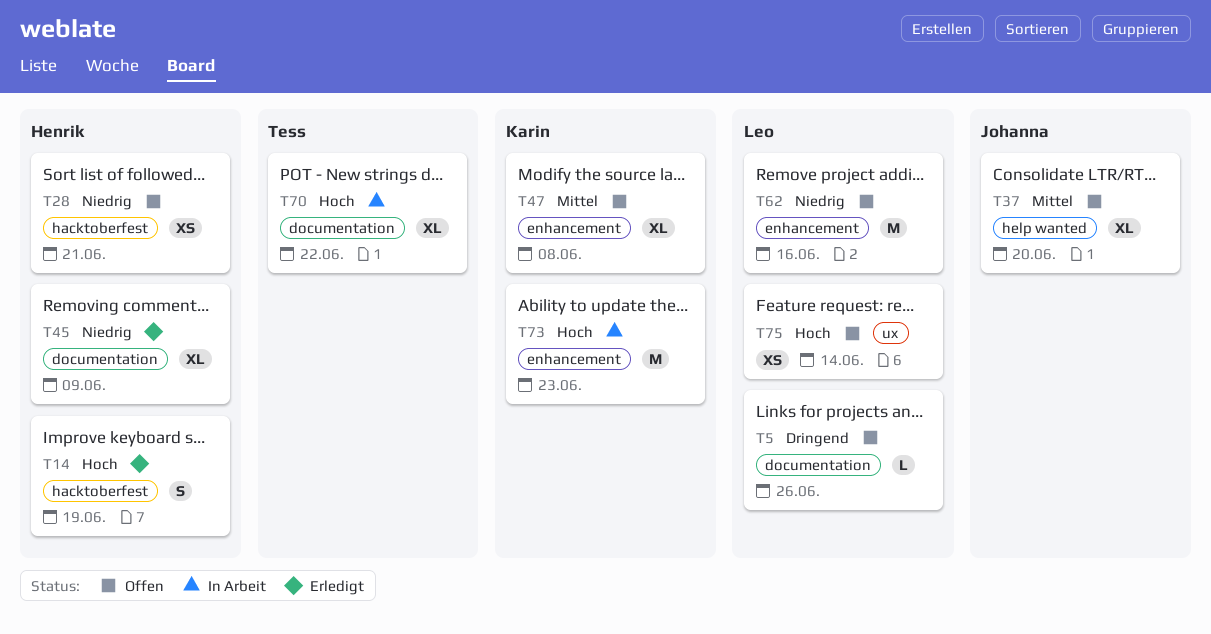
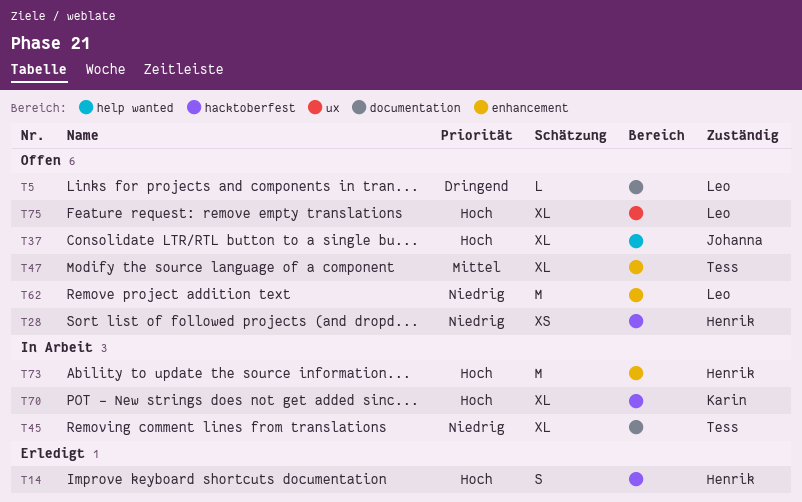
T37, priority: Mittel -> Hoch
T45, status: Erledigt -> In Arbeit
T45, owner: Henrik -> Tess
T47, owner: Karin -> Tess
T70, owner: Tess -> Karin
T70, label: documentation -> hacktoberfest
T73, owner: Karin -> Henrik
T75, estimate: XS -> XL

